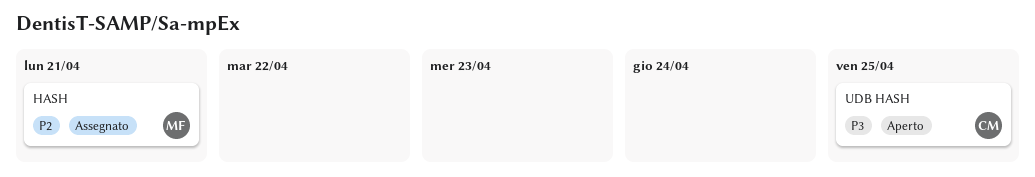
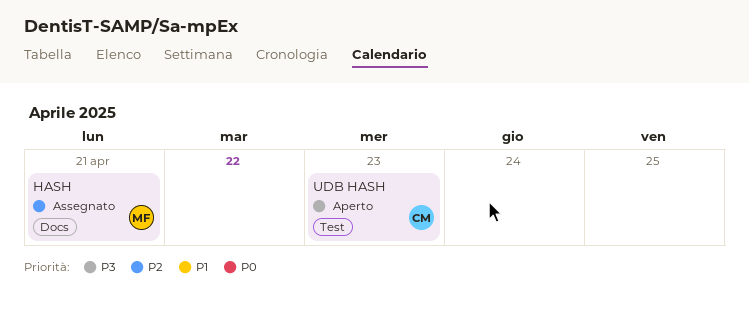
UDB HASH, due: Apr 25 -> Apr 23

